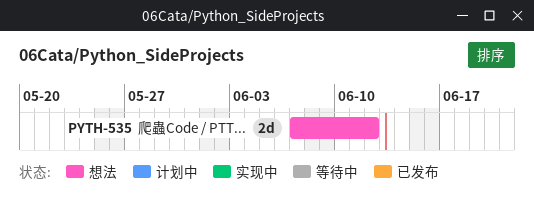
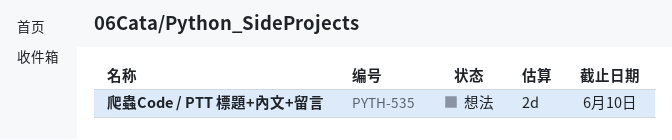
PYTH-535, due: Jun 12 -> Jun 10

